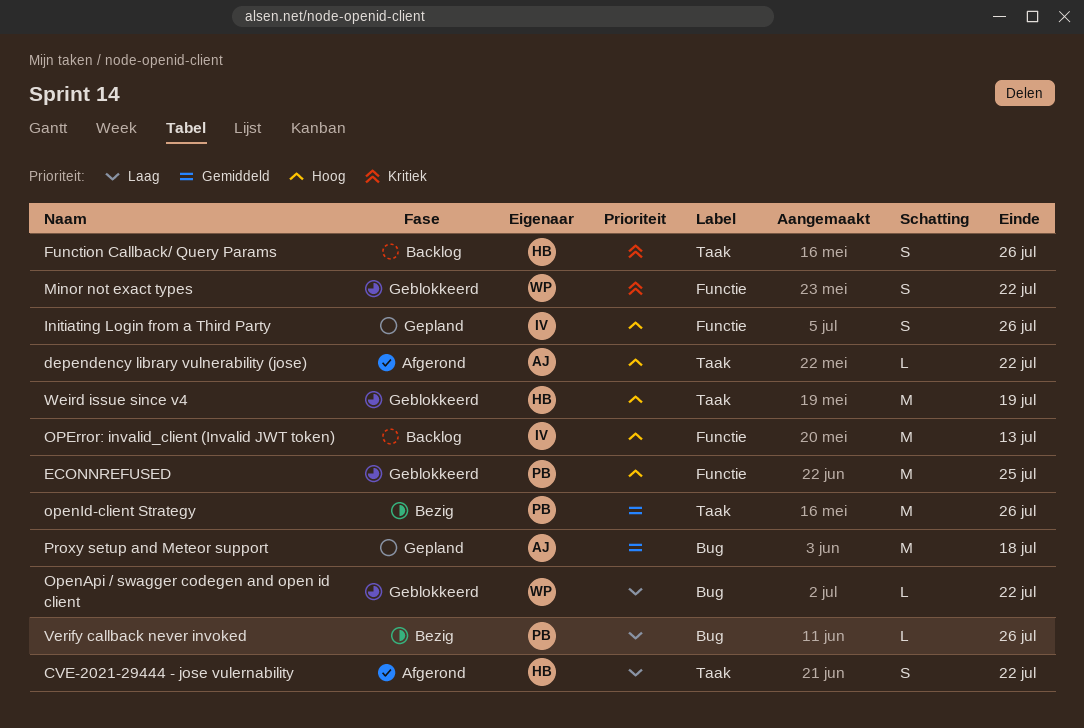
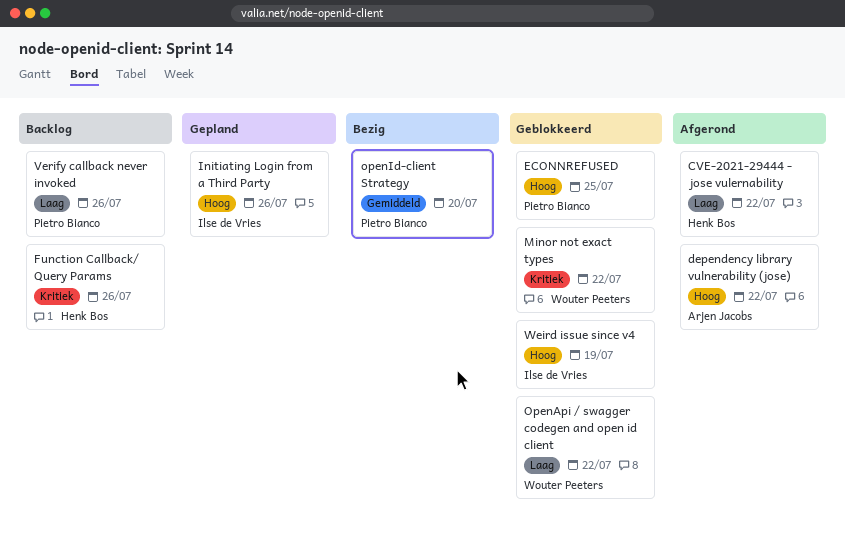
openId-client Strategy, due: Jul 26 -> Jul 20
OPError: invalid_client (Invalid JWT token): present -> none
Proxy setup and Meteor support: present -> none
Verify callback never invoked, status: Bezig -> Backlog
Weird issue since v4, owner: Henk Bos -> Ilse de Vries

